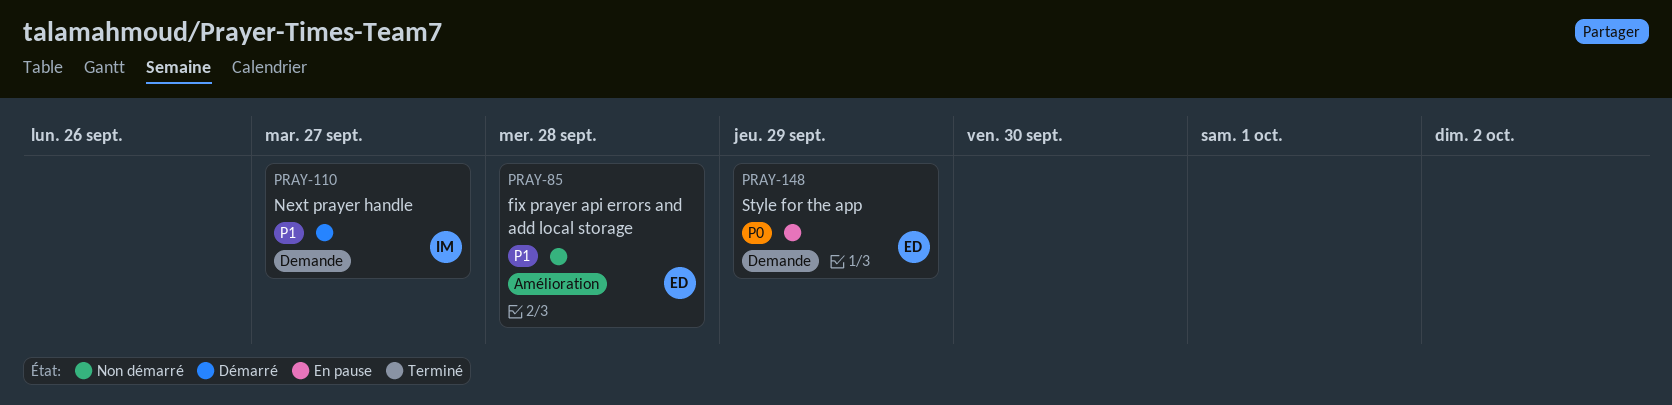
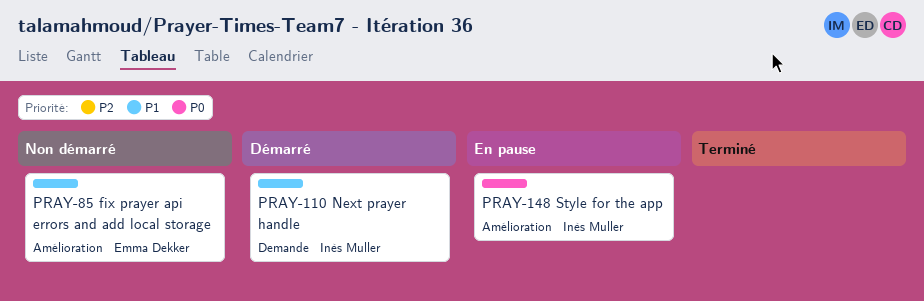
PRAY-148, owner: Emma Dekker -> Inès Muller
PRAY-148, label: Demande -> Amélioration

